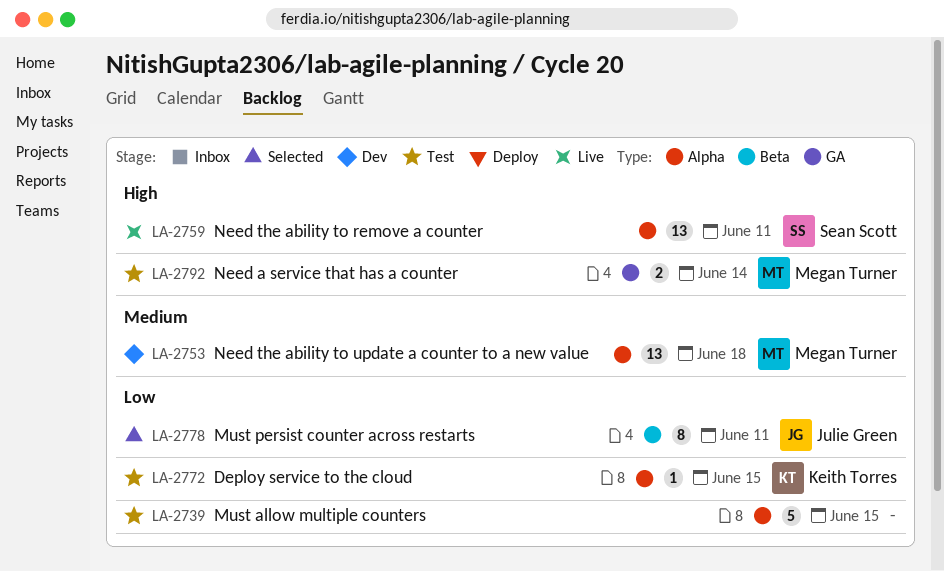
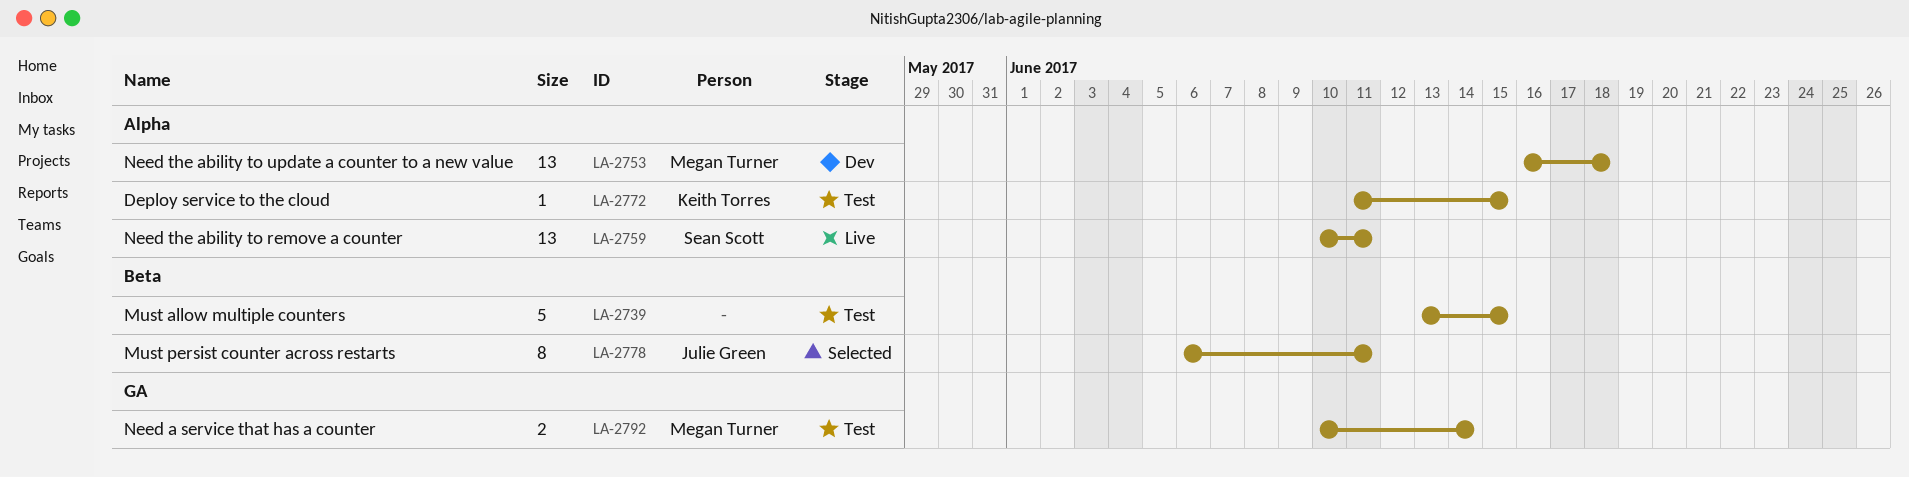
LA-2739, label: Alpha -> Beta

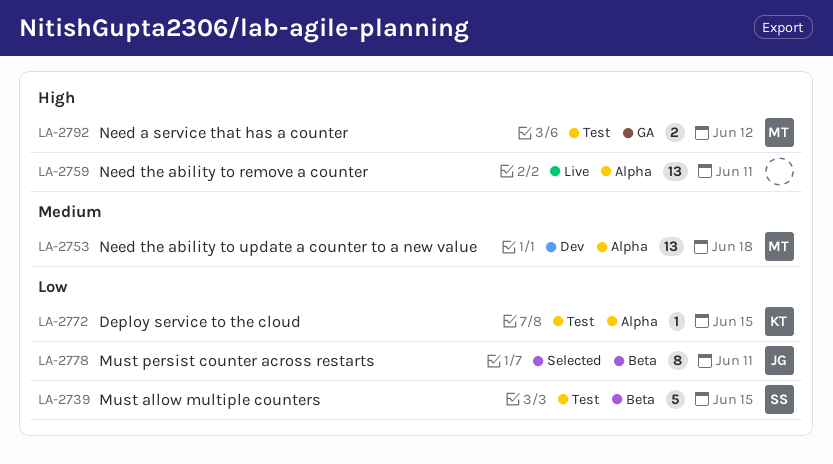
LA-2739, owner: none -> Sean Scott
LA-2759, owner: Sean Scott -> none
LA-2792, due: Jun 14 -> Jun 12

